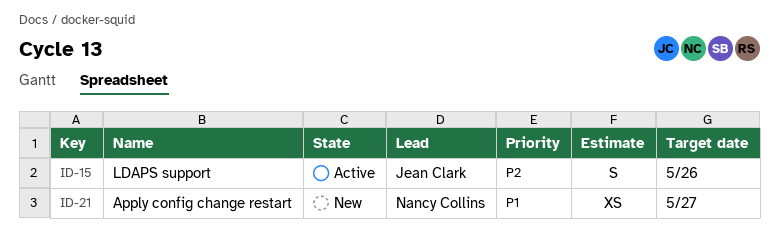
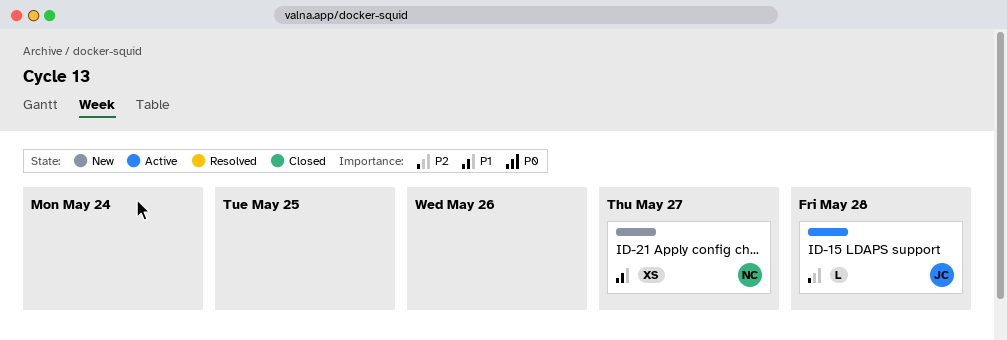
ID-15, estimate: S -> L
ID-15, due: May 26 -> May 28

